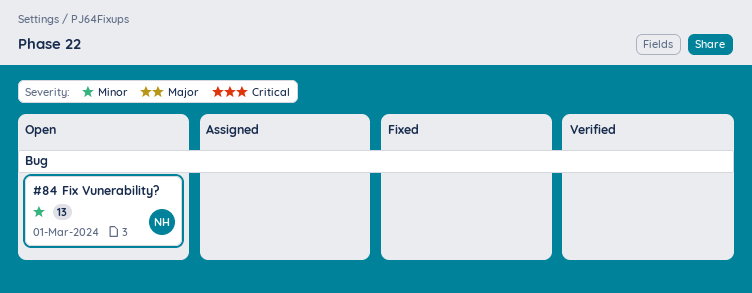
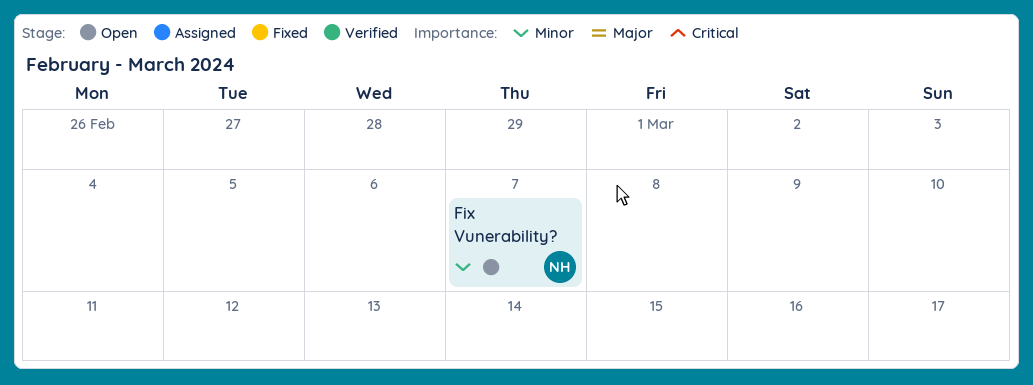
Fix Vunerability?, due: Mar 1 -> Mar 7

